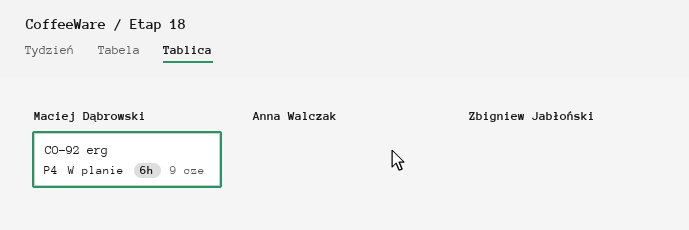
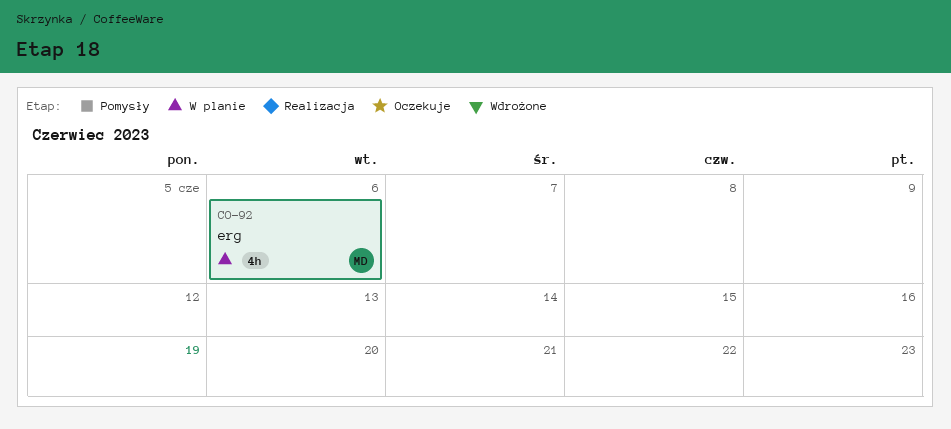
CO-92, estimate: 6h -> 4h
CO-92, due: Jun 9 -> Jun 6

